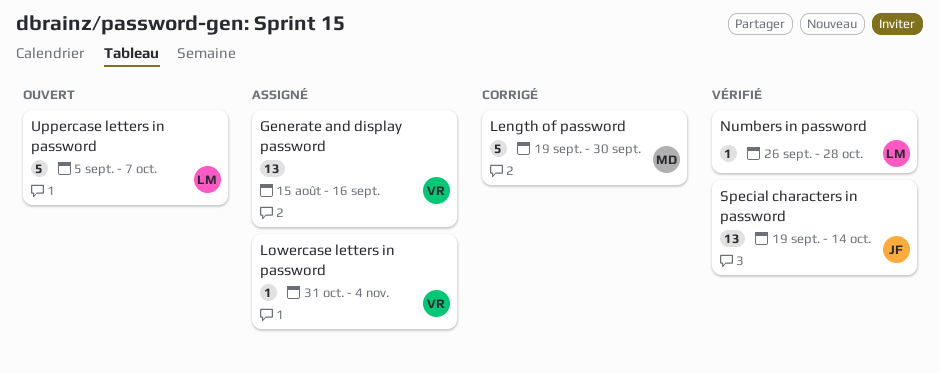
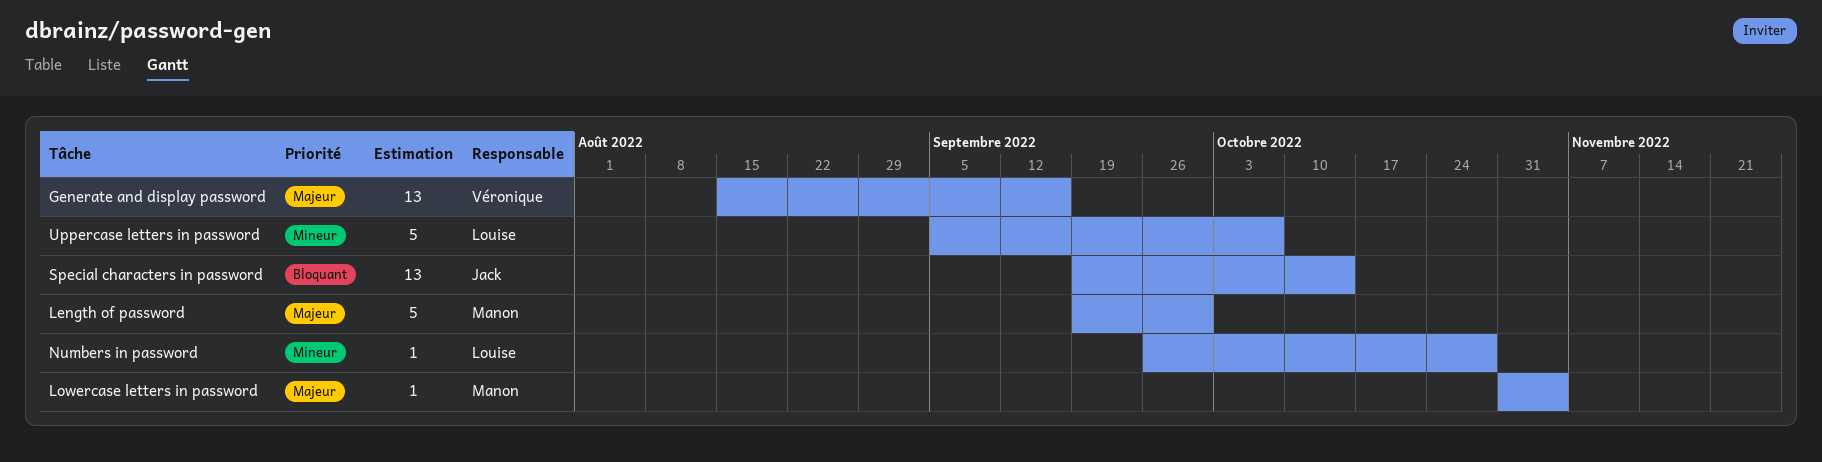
Lowercase letters in password, owner: Véronique -> Manon

